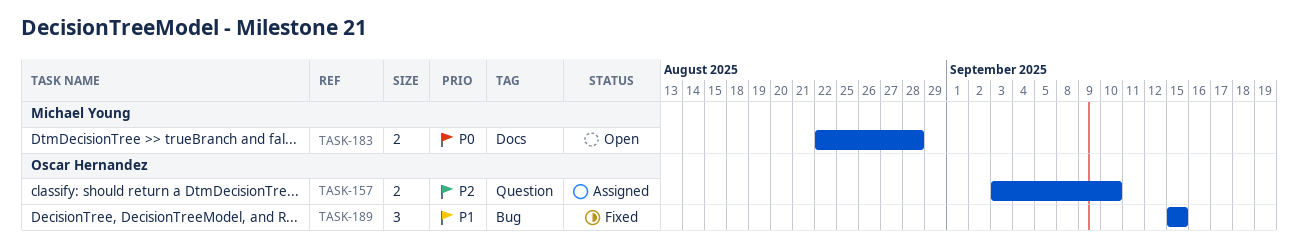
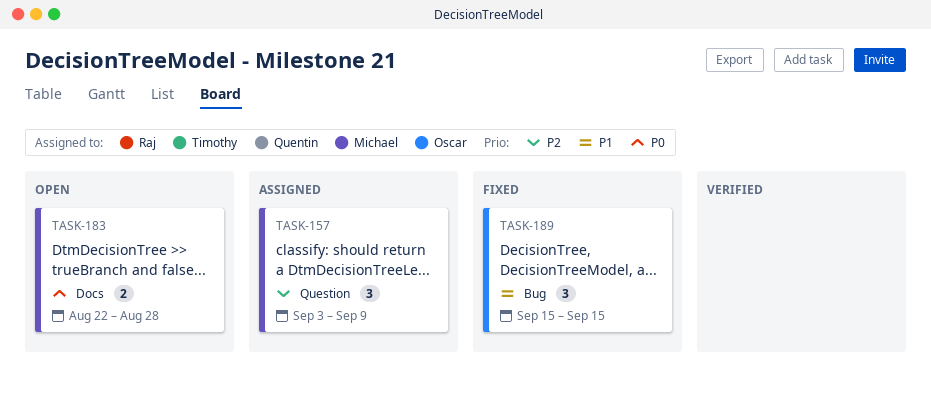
TASK-157, owner: Oscar Hernandez -> Michael Young
TASK-157, estimate: 2 -> 3
TASK-157, due: Sep 10 -> Sep 9

